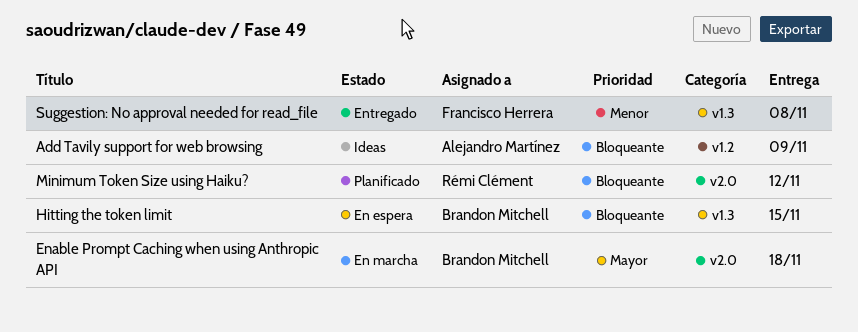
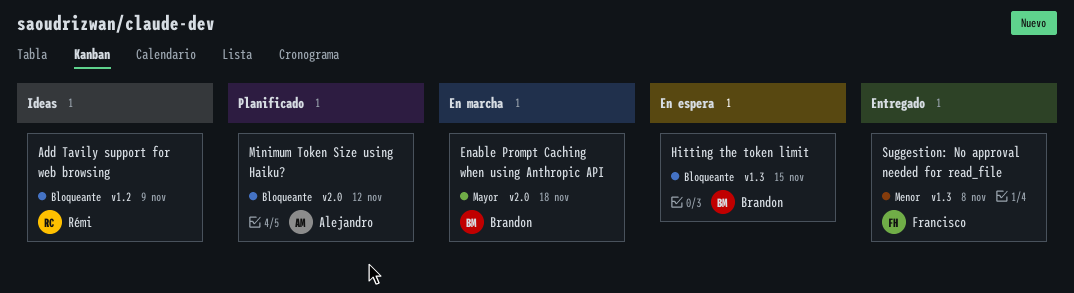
Add Tavily support for web browsing, owner: Alejandro Martínez -> Rémi Clément
Minimum Token Size using Haiku?, owner: Rémi Clément -> Alejandro Martínez

